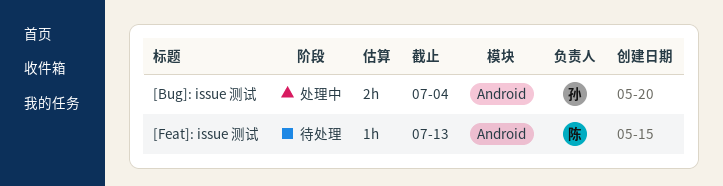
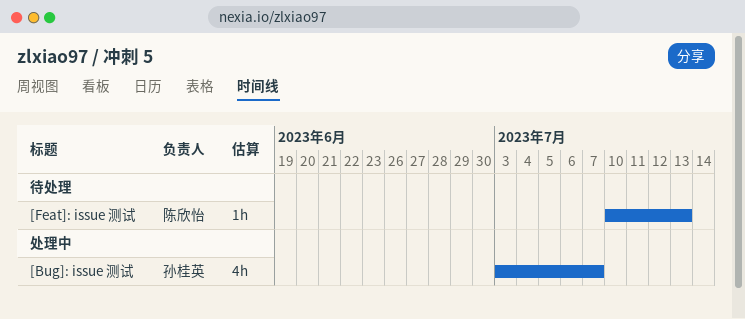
[Bug]: issue 测试, estimate: 2h -> 4h
[Bug]: issue 测试, due: Jul 4 -> Jul 7

